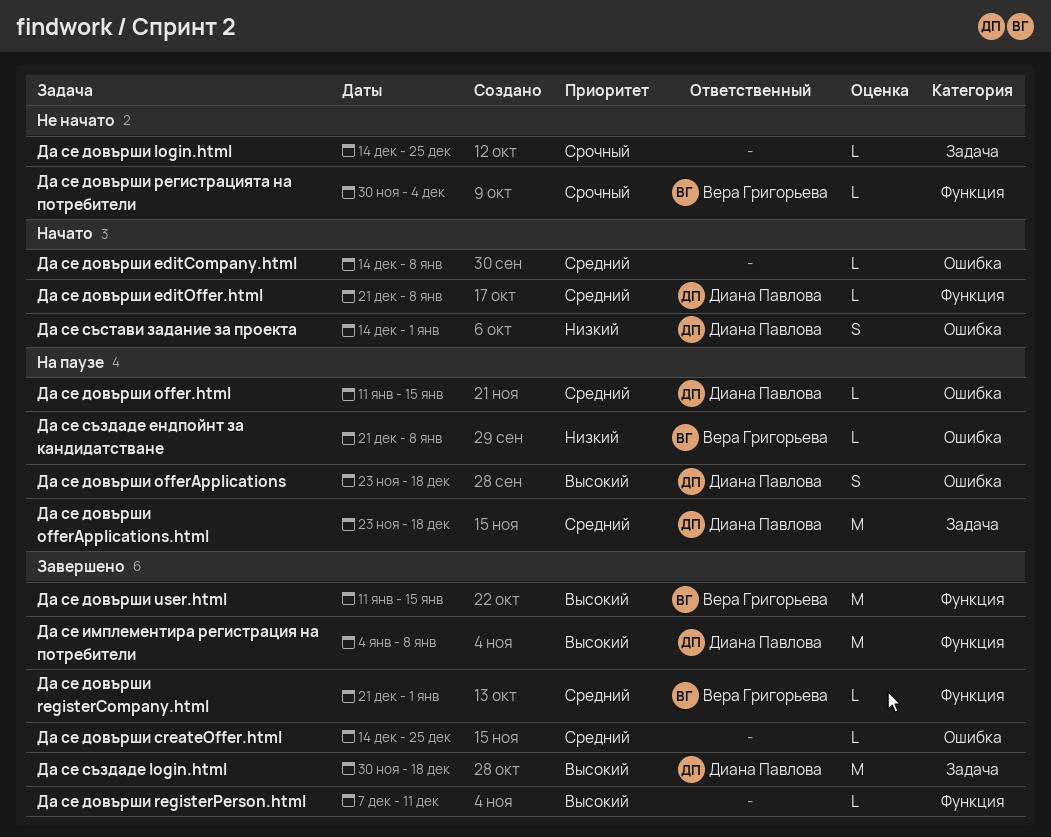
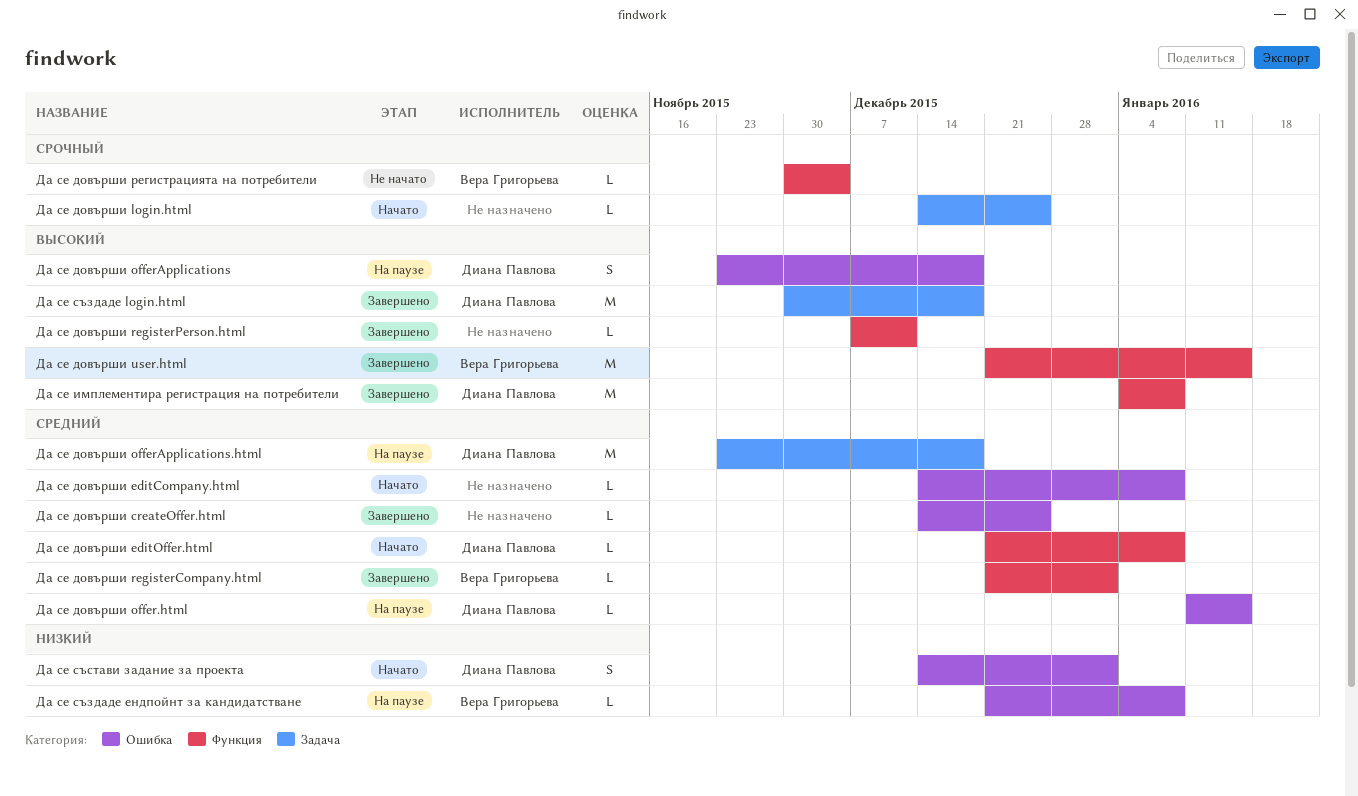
Да се довърши login.html, status: Не начато -> Начато
Да се довърши user.html, start: Jan 11 -> Dec 21

